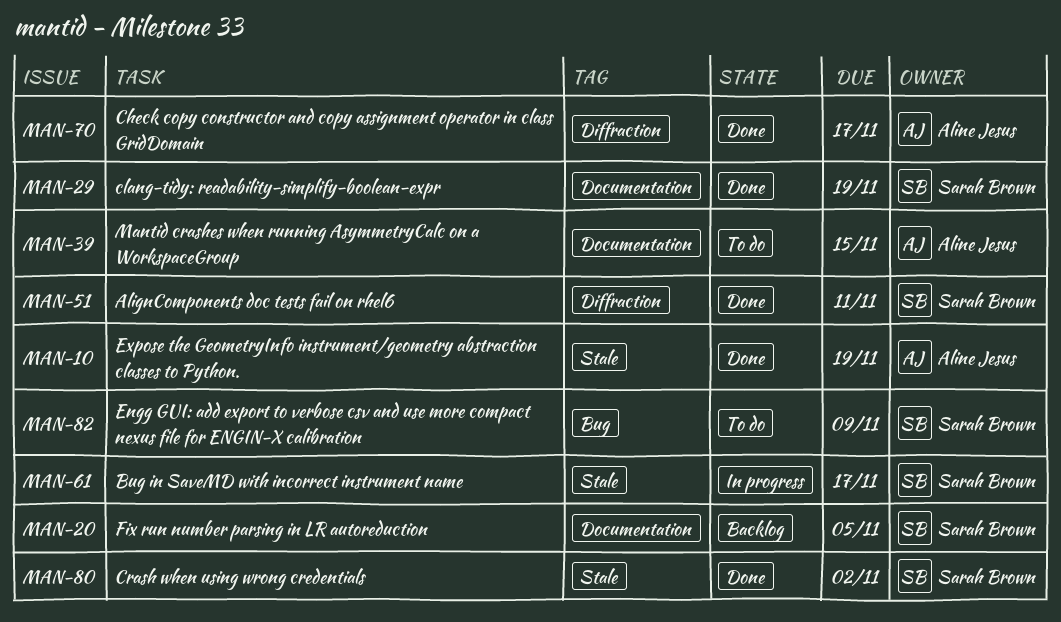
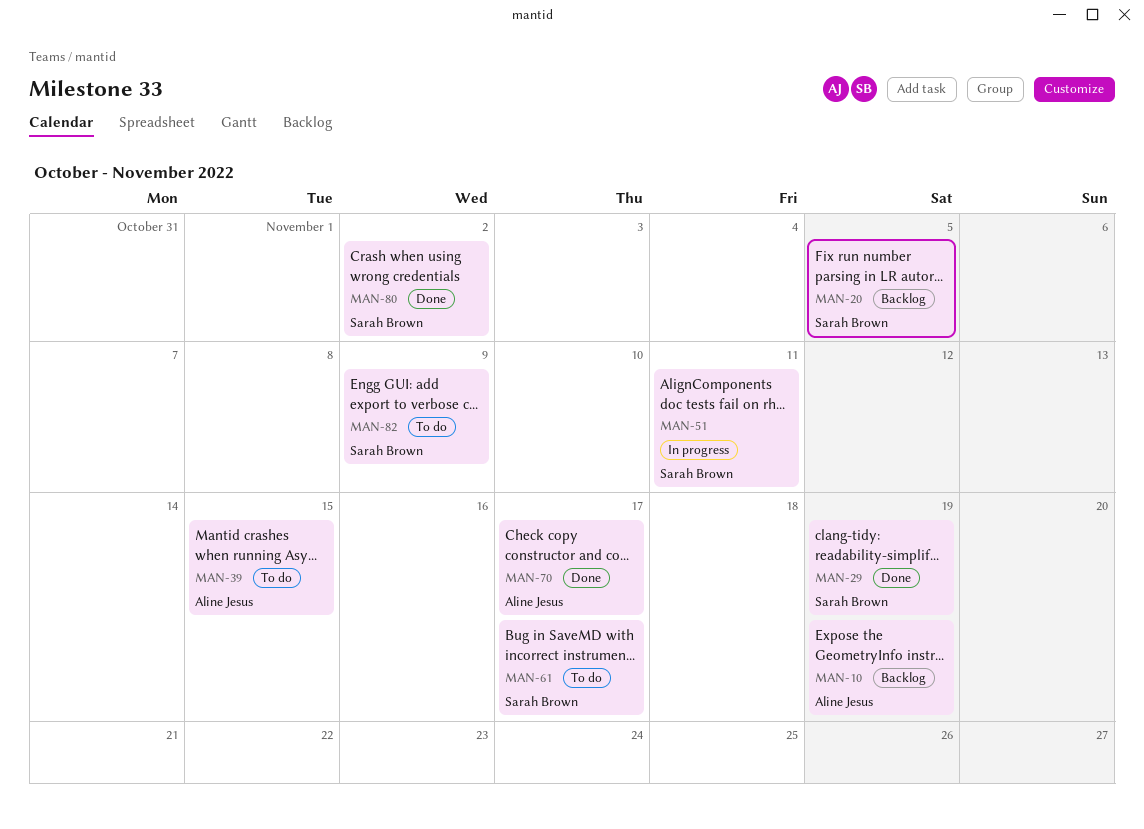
MAN-10, status: Done -> Backlog
MAN-51, status: Done -> In progress
MAN-61, status: In progress -> To do

